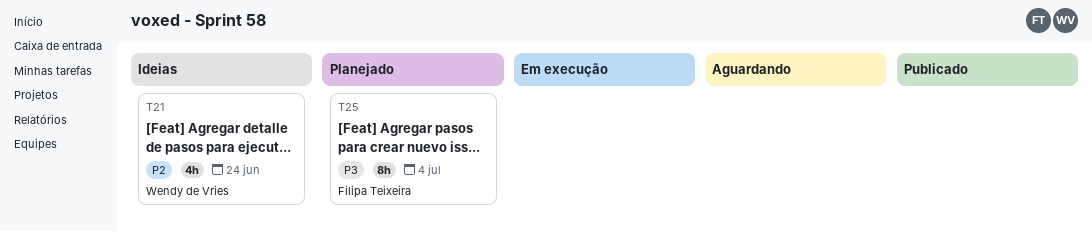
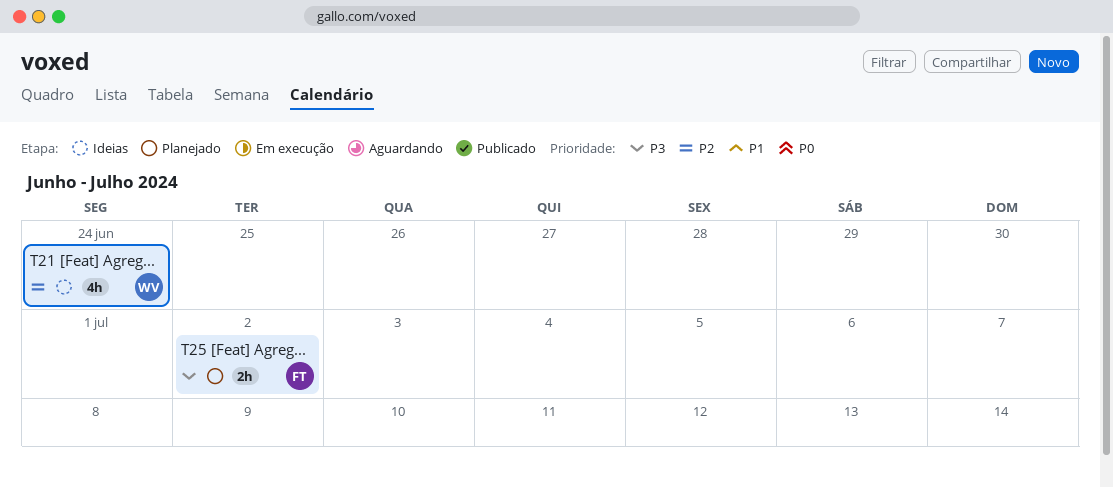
T25, estimate: 8h -> 2h
T25, due: Jul 4 -> Jul 2

